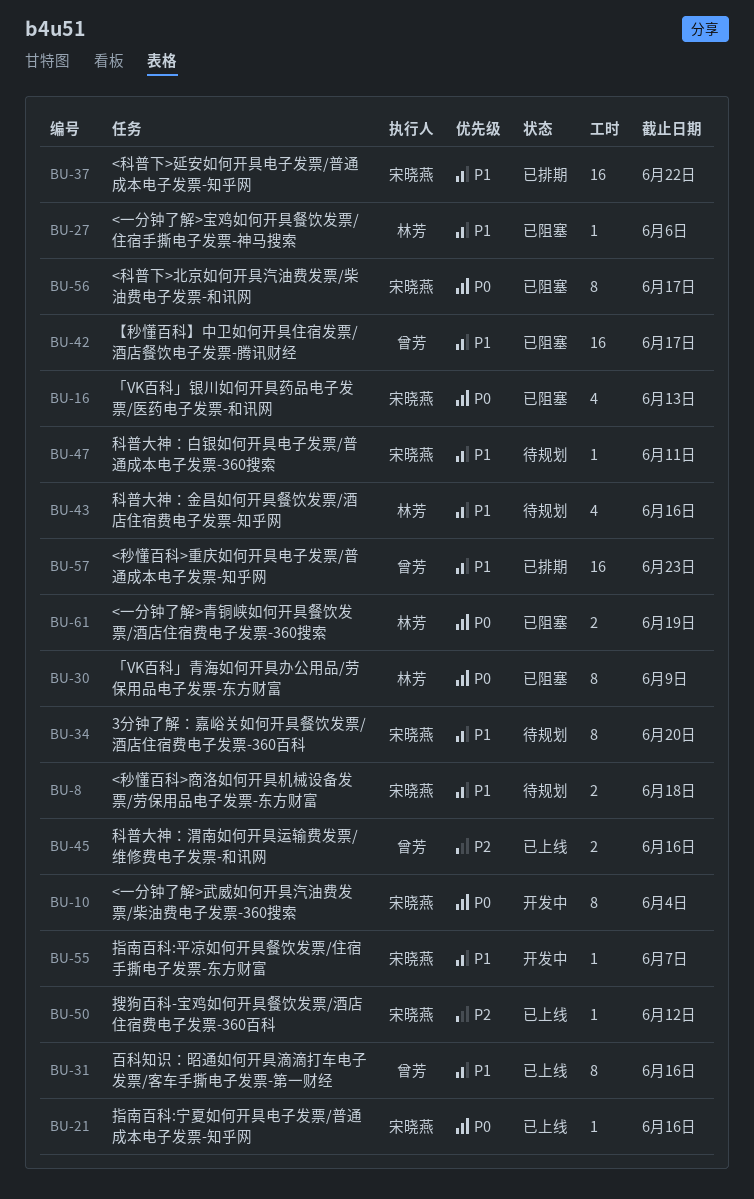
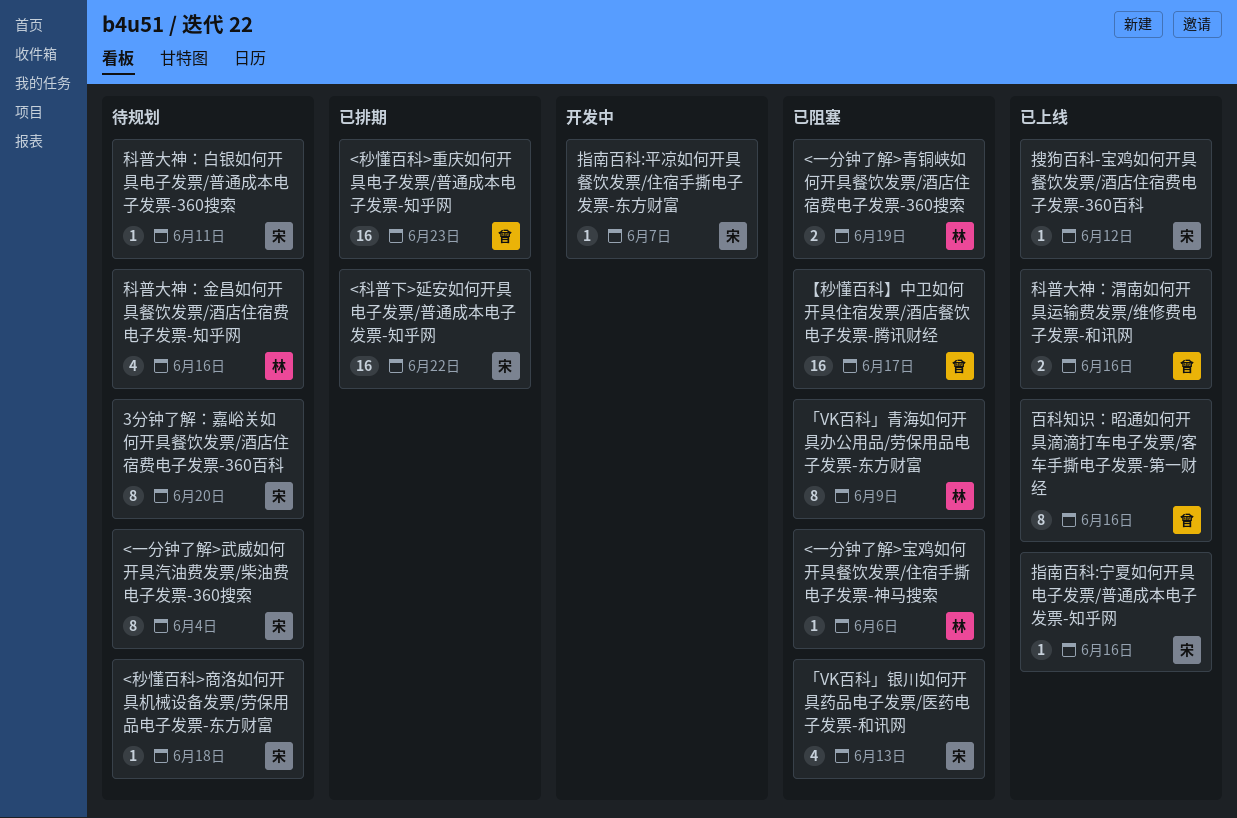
<一分钟了解>武威如何开具汽油费发票/柴油费电子发票-360搜索, status: 开发中 -> 待规划
<科普下>北京如何开具汽油费发票/柴油费电子发票-和讯网: present -> none
<秒懂百科>商洛如何开具机械设备发票/劳保用品电子发票-东方财富, estimate: 2 -> 1

